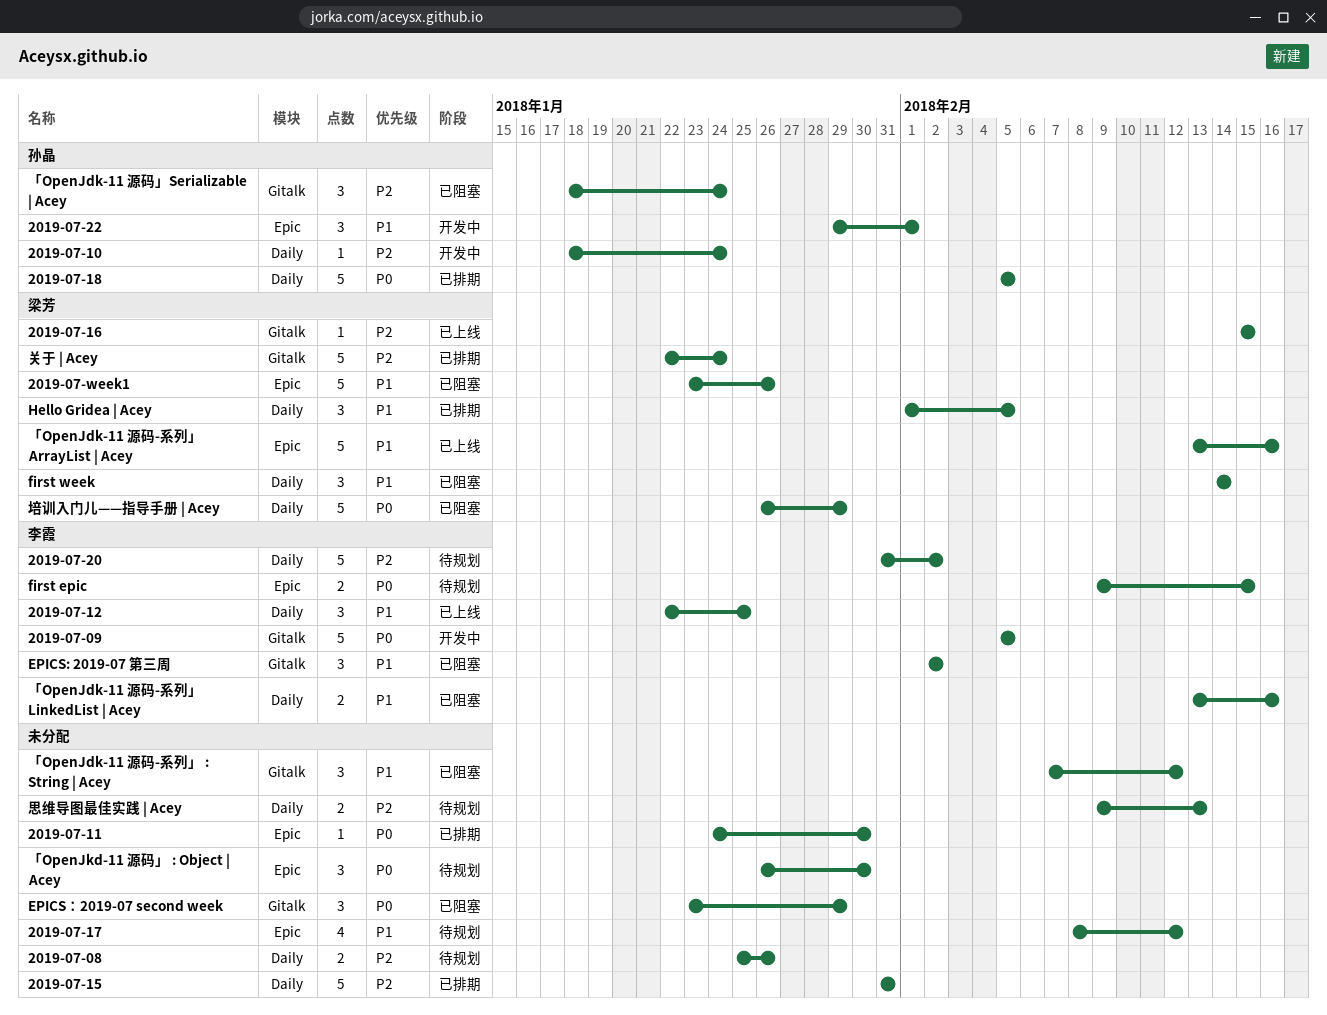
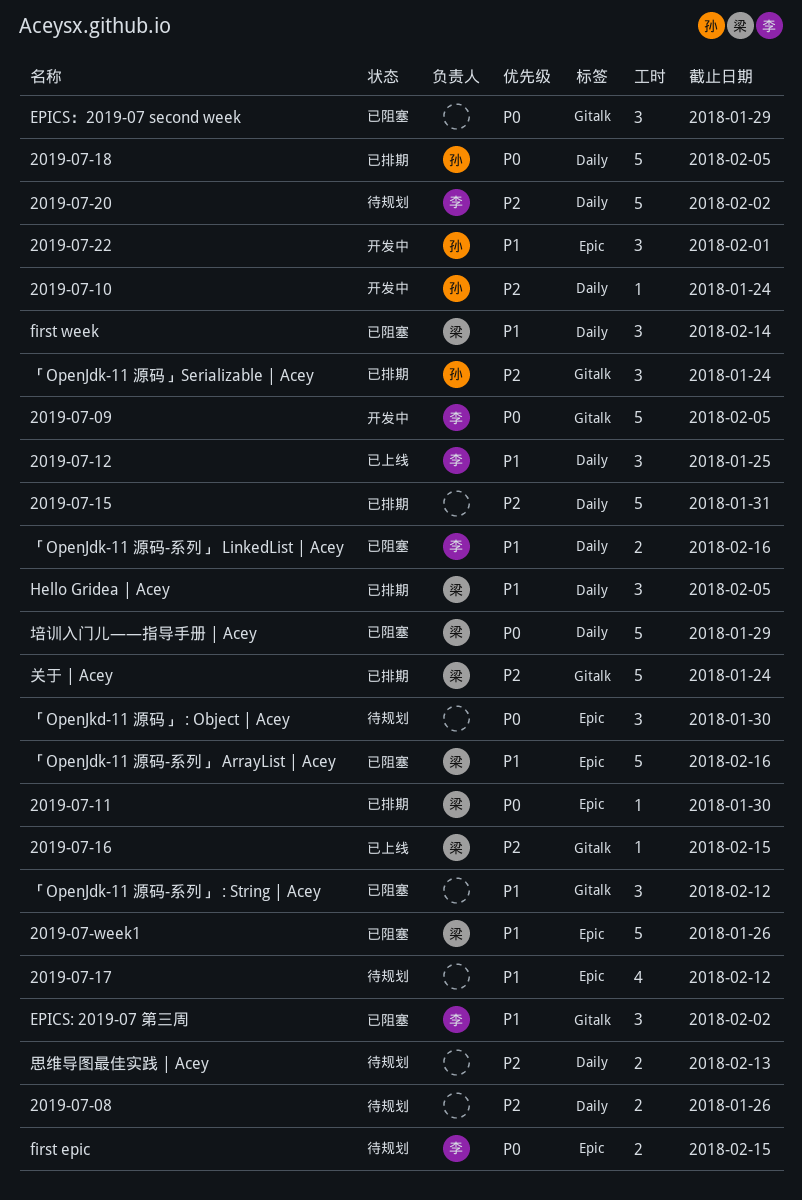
2019-07-11, owner: none -> 梁芳
「OpenJdk-11 源码-系列」 ArrayList | Acey, status: 已上线 -> 已阻塞
「OpenJdk-11 源码」Serializable | Acey, status: 已阻塞 -> 已排期

